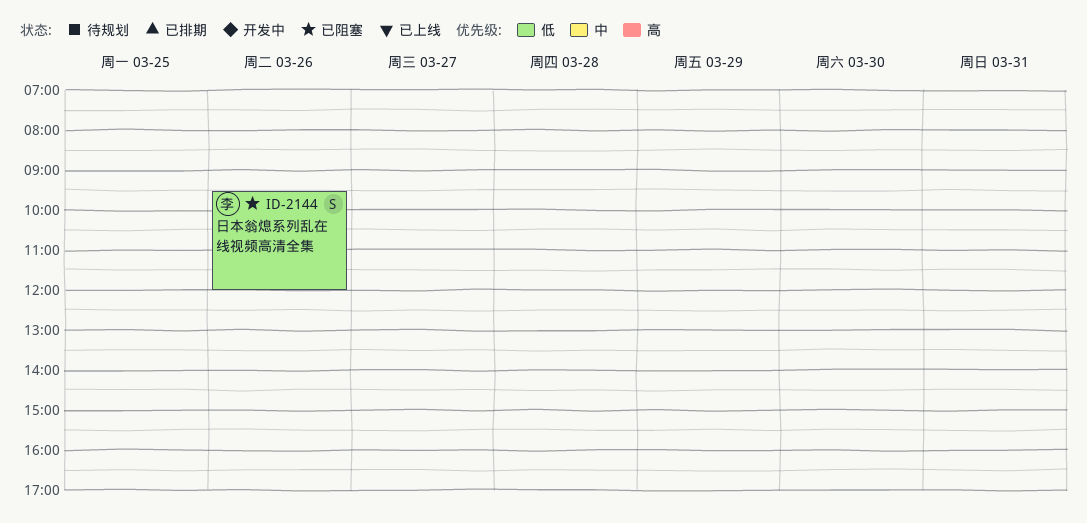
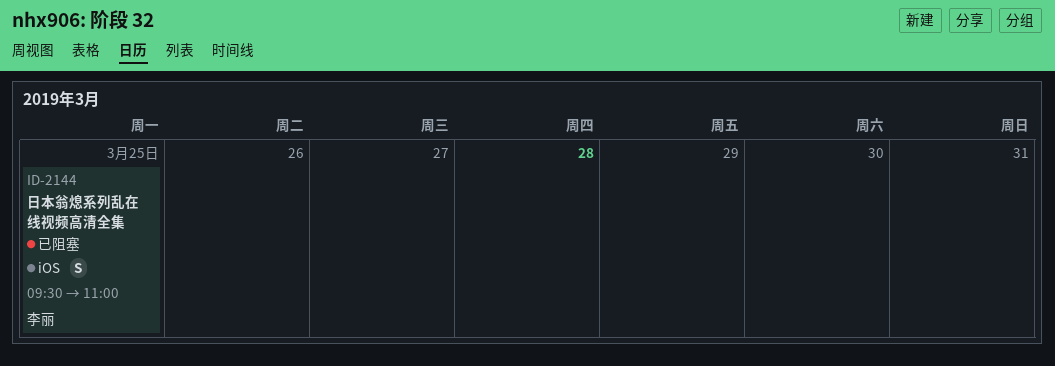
ID-2144, day: Mar 26 -> Mar 25
ID-2144, ends: 12:00 -> 11:00

